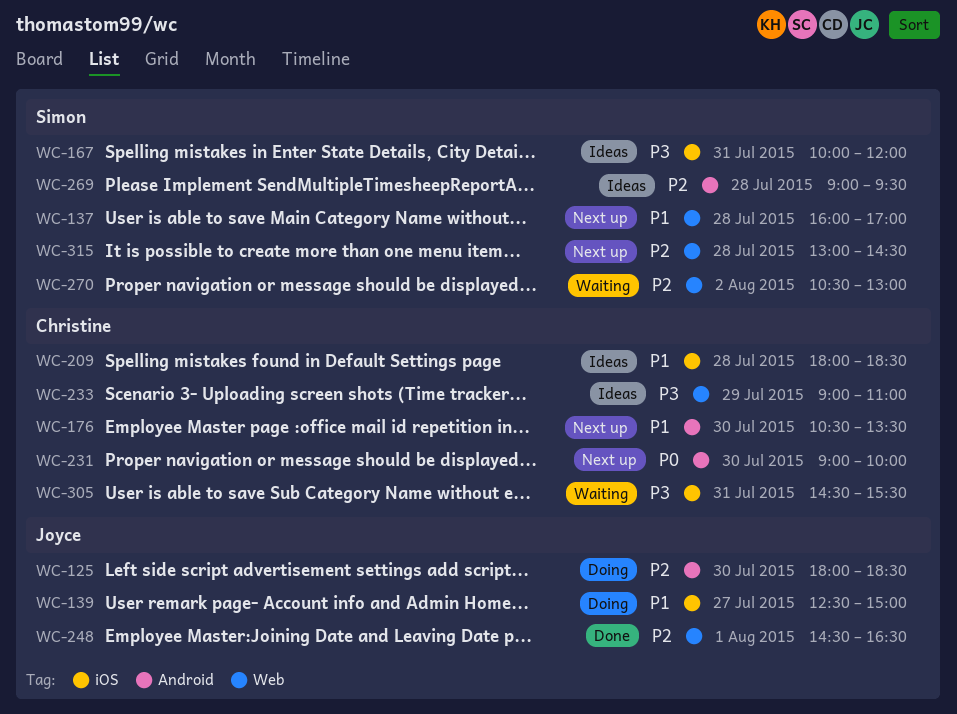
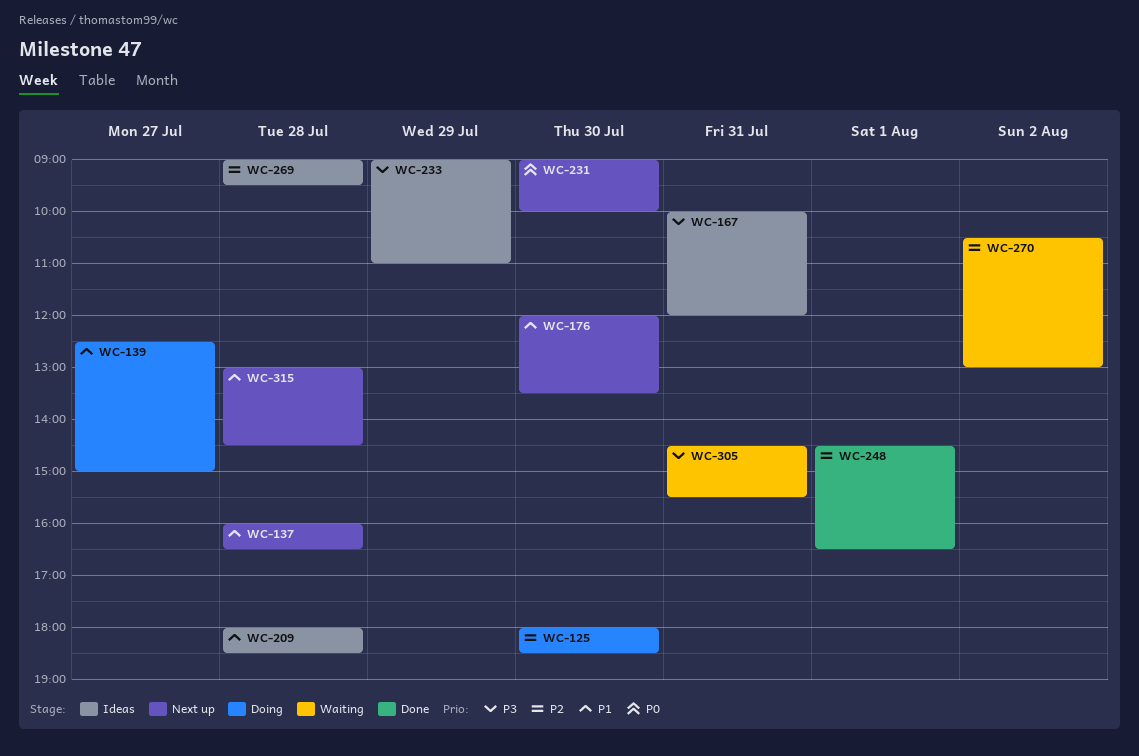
WC-137, ends: 17:00 -> 16:30
WC-176, begins: 10:30 -> 12:00
WC-315, priority: P2 -> P1

